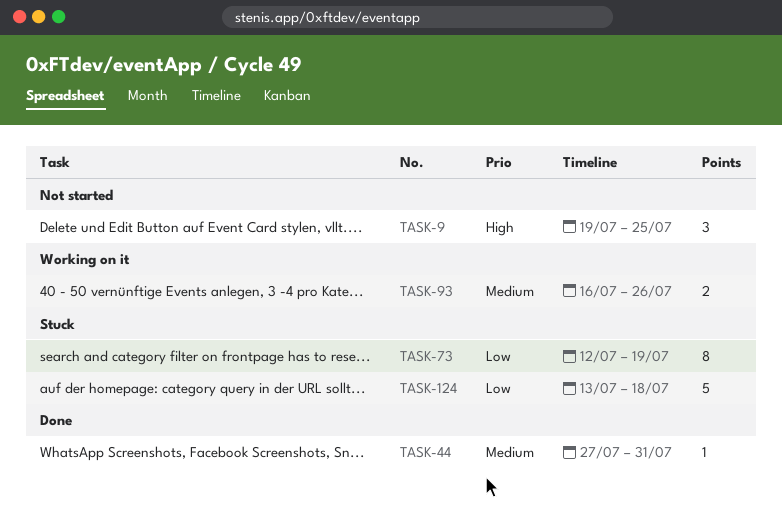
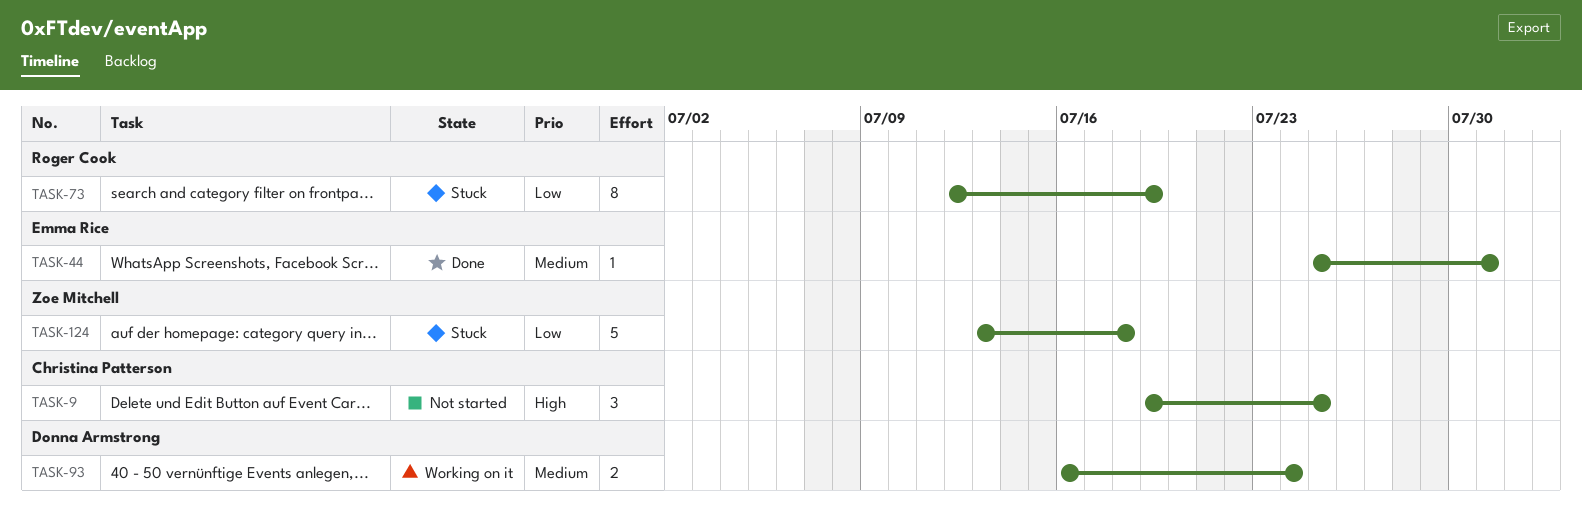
TASK-44, start: Jul 27 -> Jul 25
TASK-93, due: Jul 26 -> Jul 24

